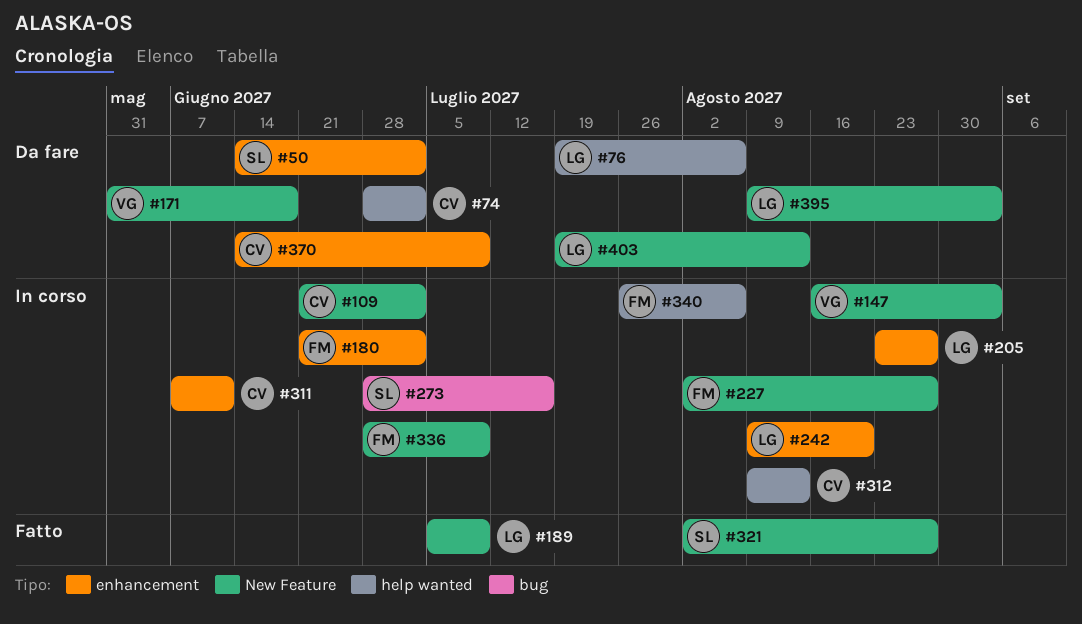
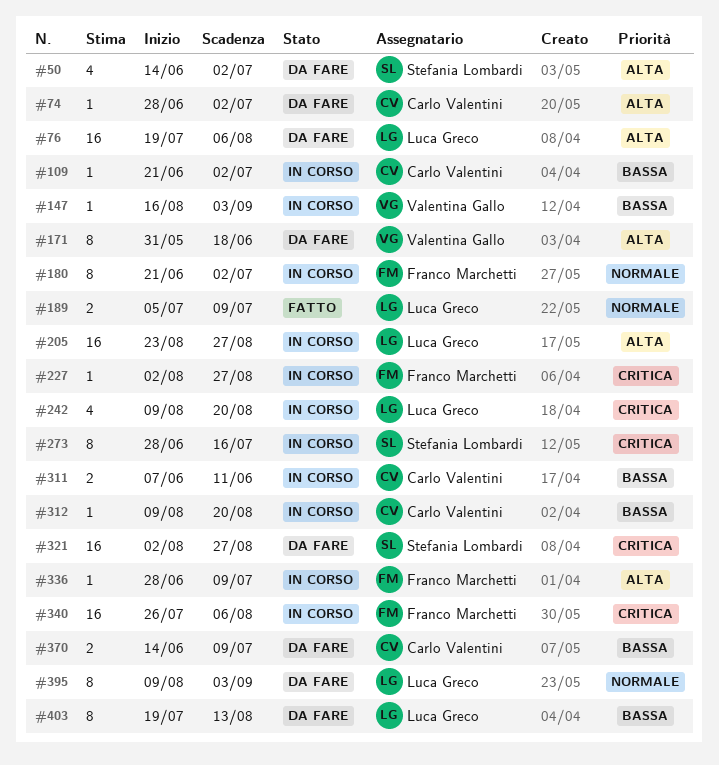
#312, due: Aug 13 -> Aug 20
#321, status: Fatto -> Da fare

